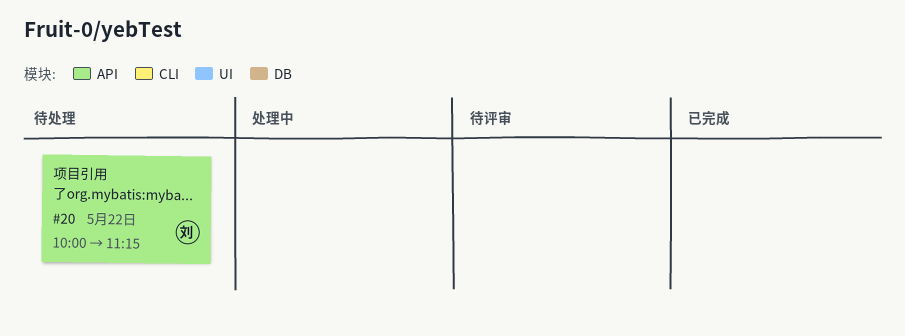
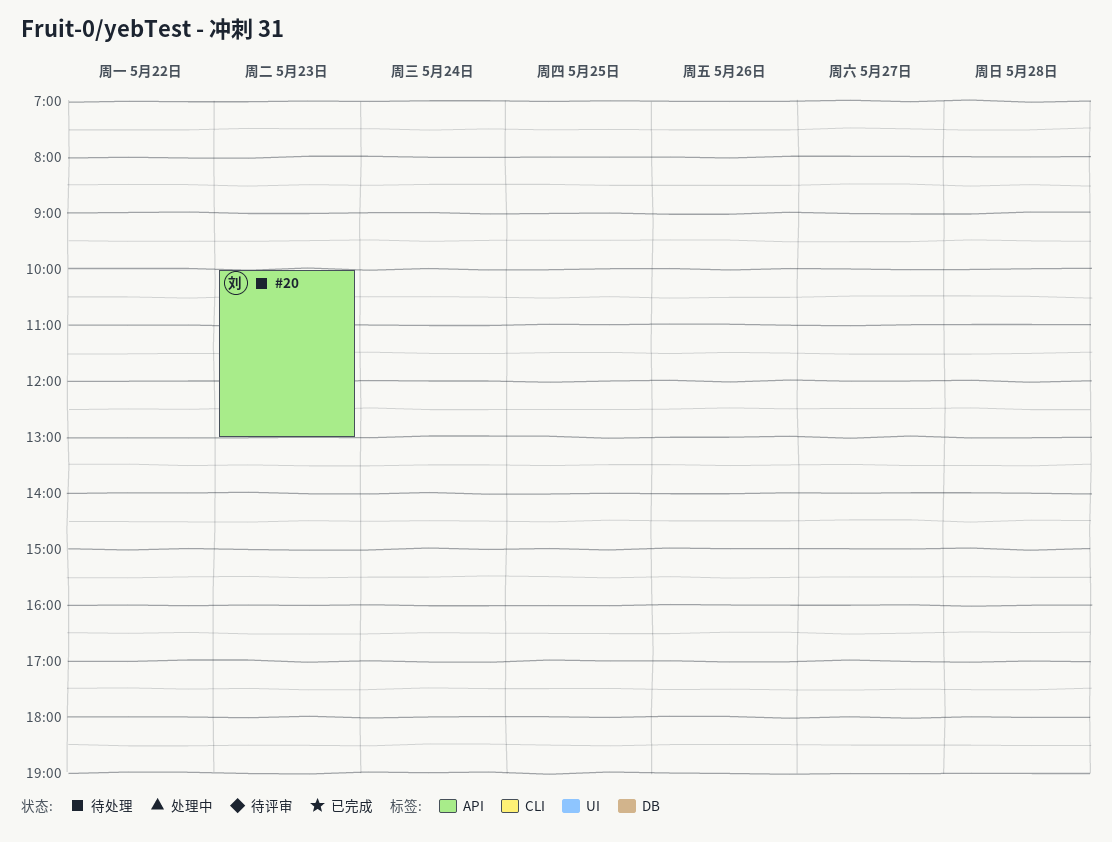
#20, day: May 22 -> May 23
#20, ends: 11:15 -> 13:00

